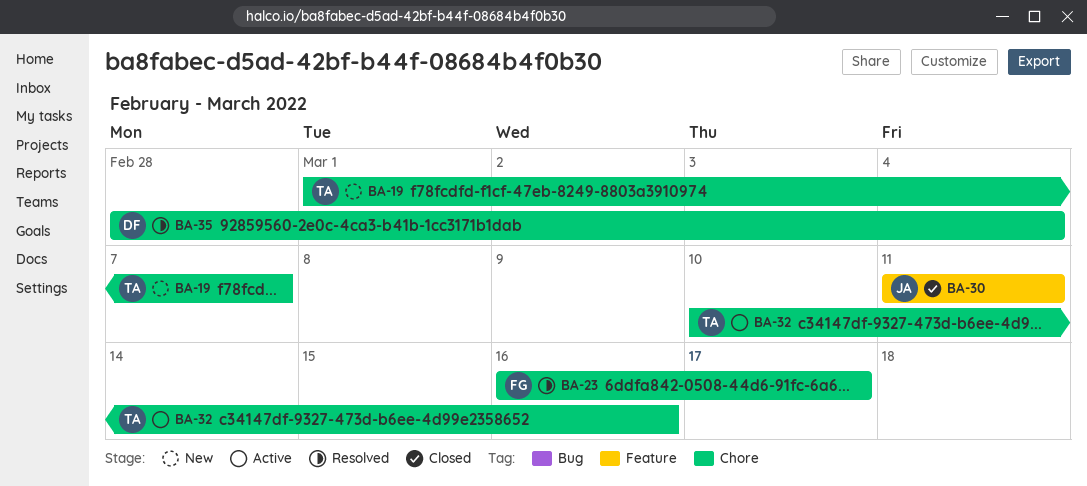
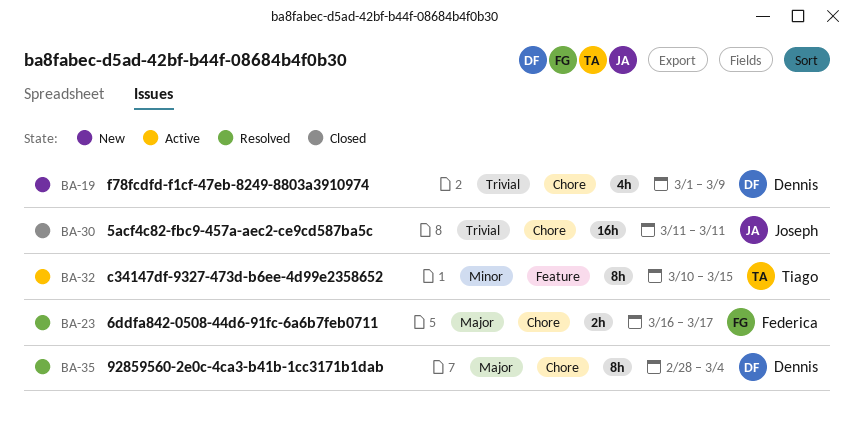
BA-19, owner: Tiago -> Dennis
BA-19, due: Mar 7 -> Mar 9
BA-30, label: Feature -> Chore
BA-32, label: Chore -> Feature
BA-32, due: Mar 16 -> Mar 15

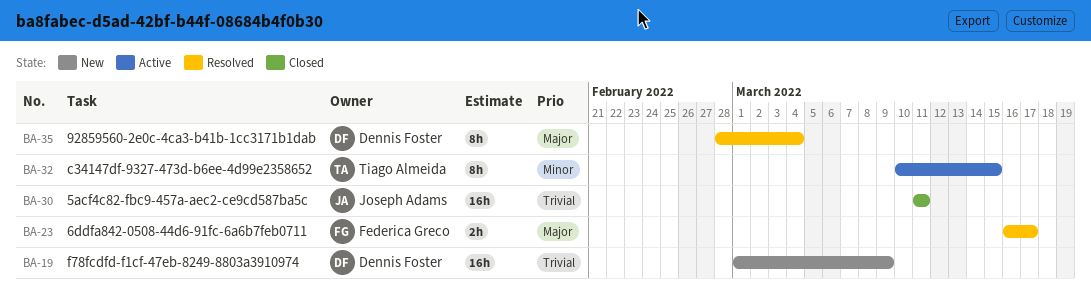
BA-19, estimate: 4h -> 16h

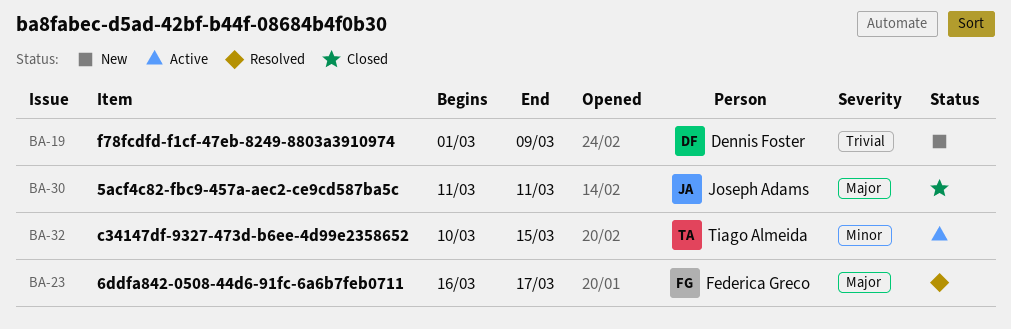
BA-30, priority: Trivial -> Major
BA-35: present -> none

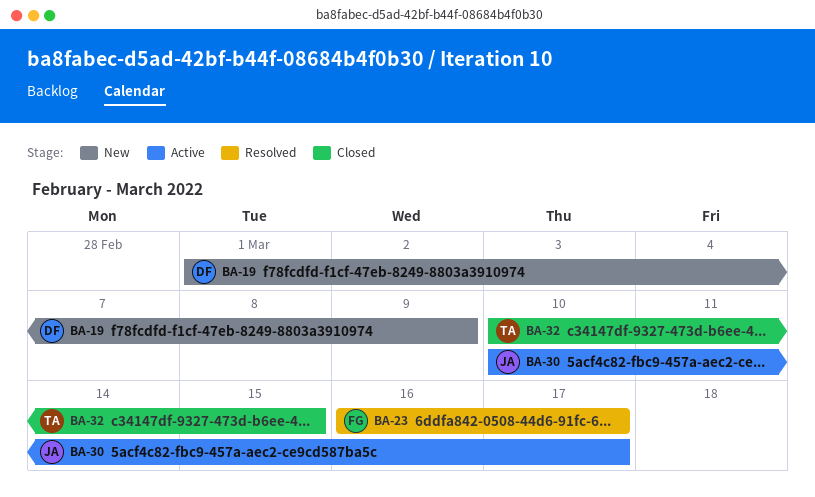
BA-30, status: Closed -> Active
BA-30, start: Mar 11 -> Mar 10
BA-30, due: Mar 11 -> Mar 17
BA-32, status: Active -> Closed

